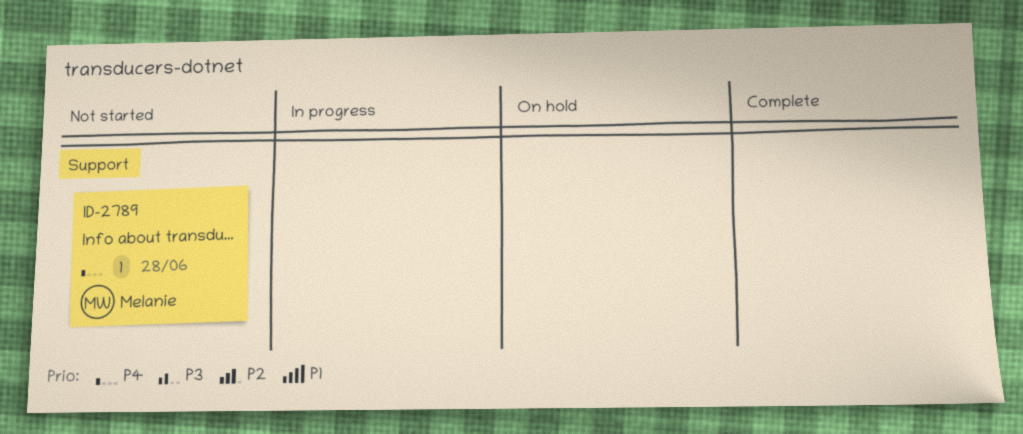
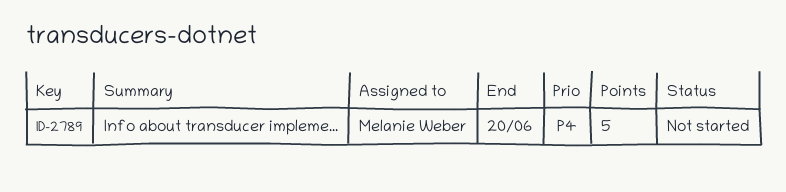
ID-2789, estimate: 1 -> 5
ID-2789, due: Jun 28 -> Jun 20

